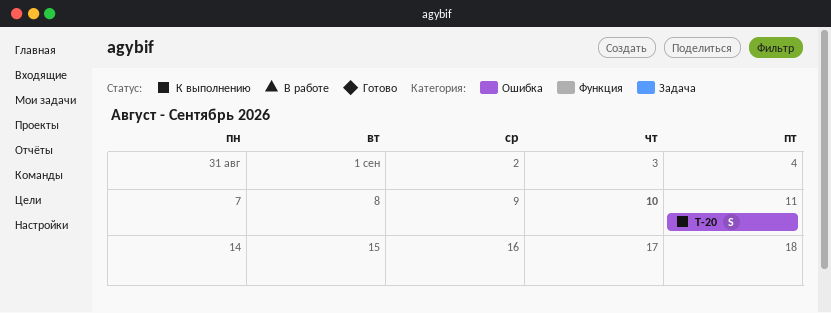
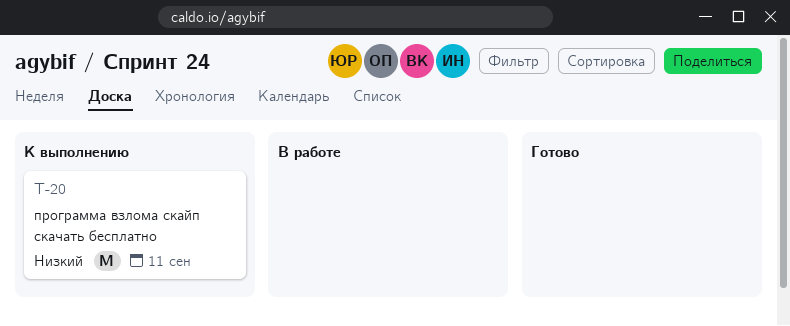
T-20, estimate: S -> M

